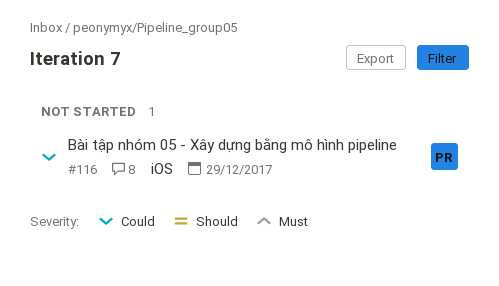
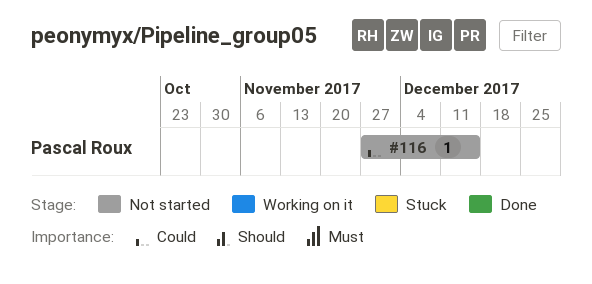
#116, due: Dec 29 -> Dec 15

